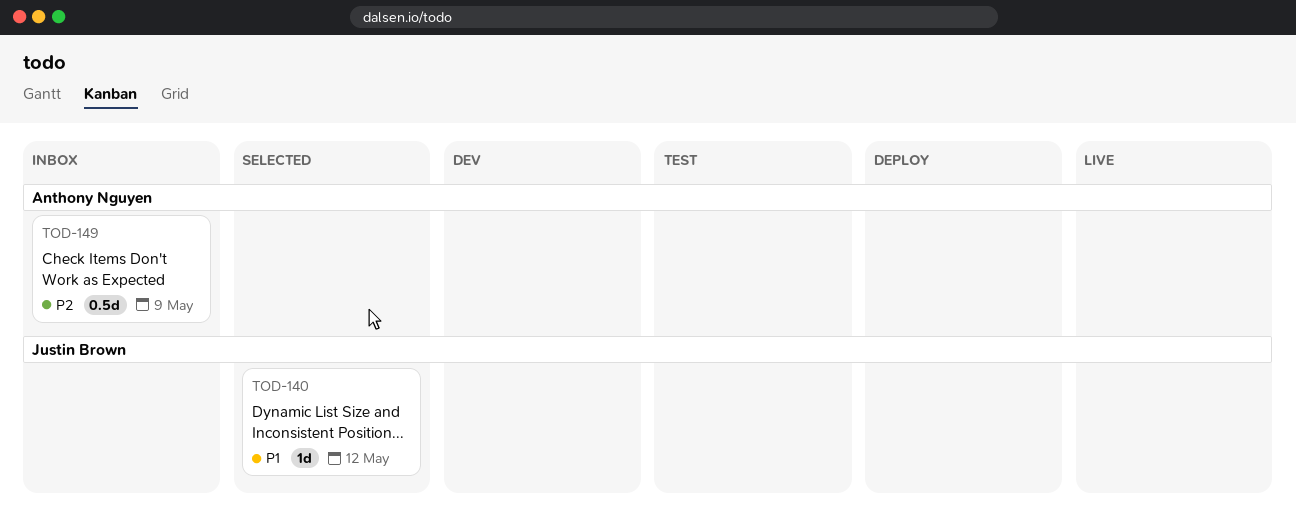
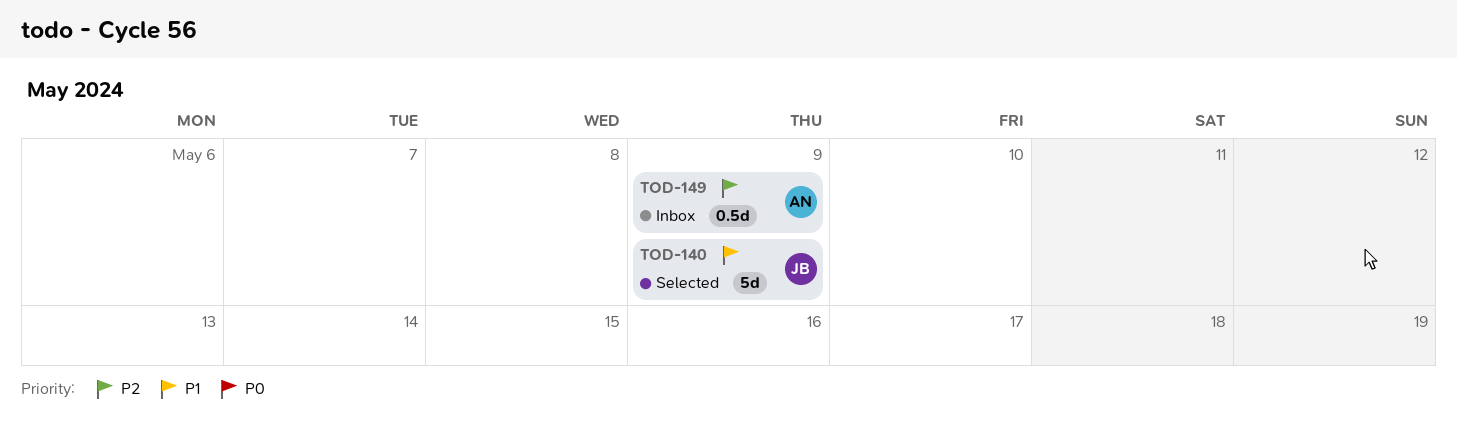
TOD-140, estimate: 1d -> 5d
TOD-140, due: May 12 -> May 9

